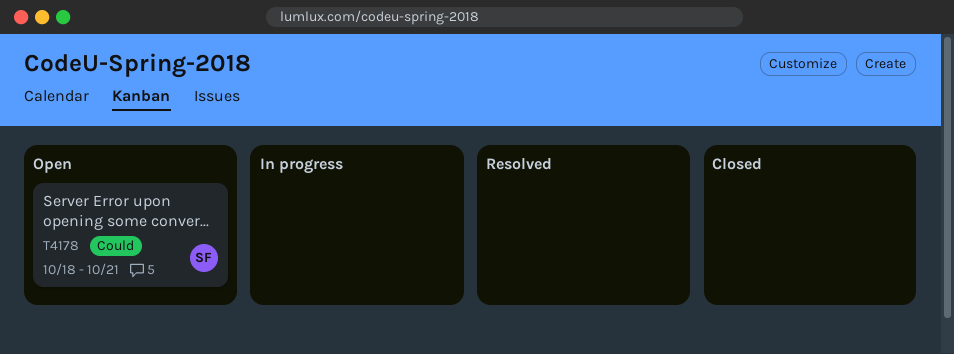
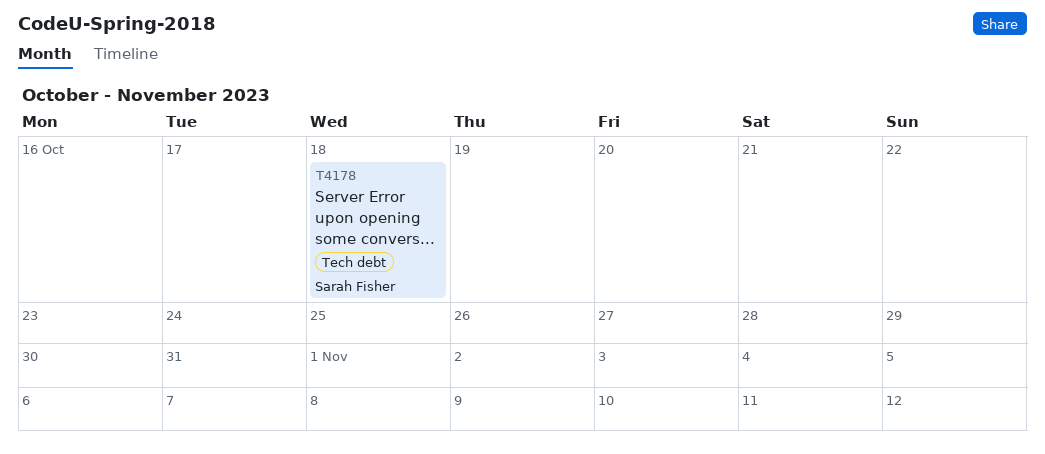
T4178, due: Oct 21 -> Oct 18

